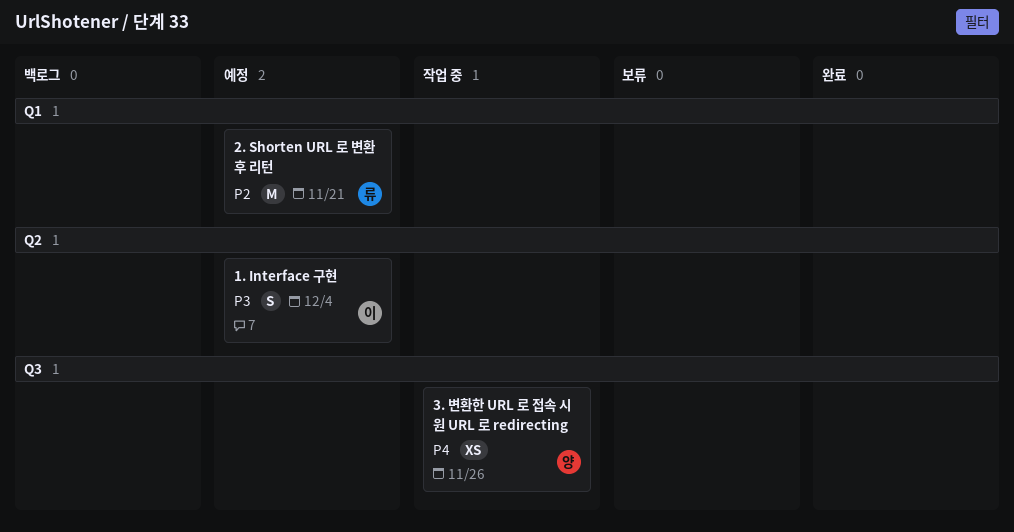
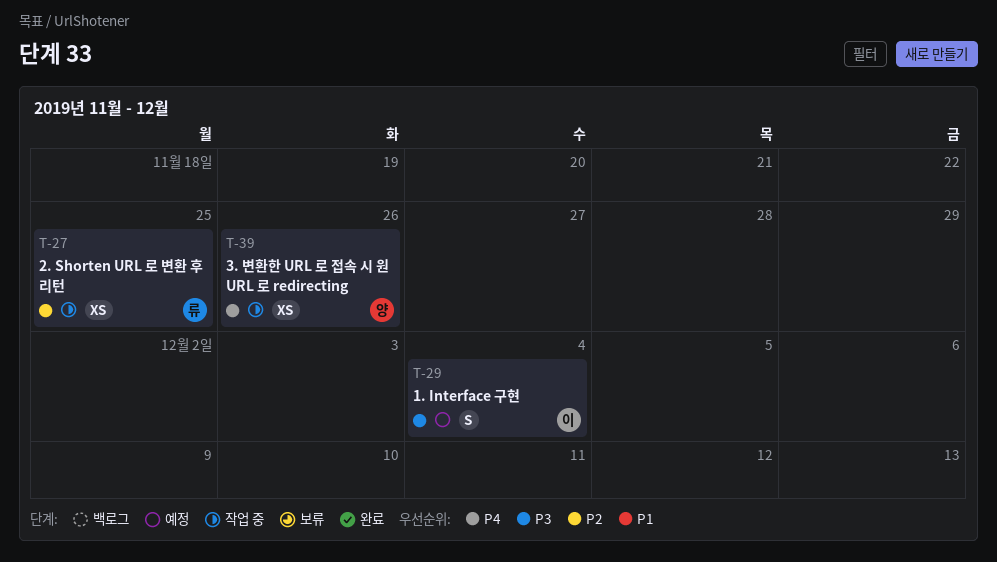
2. Shorten URL 로 변환 후 리턴, status: 예정 -> 작업 중
2. Shorten URL 로 변환 후 리턴, estimate: M -> XS
2. Shorten URL 로 변환 후 리턴, due: Nov 21 -> Nov 25

